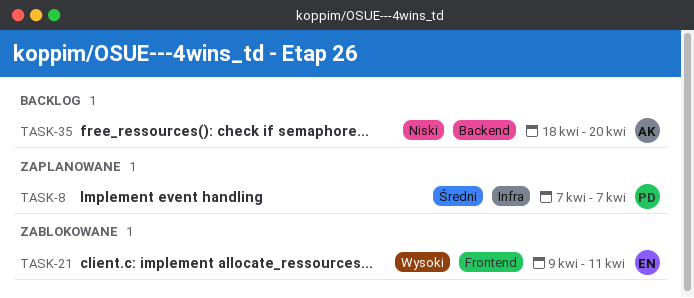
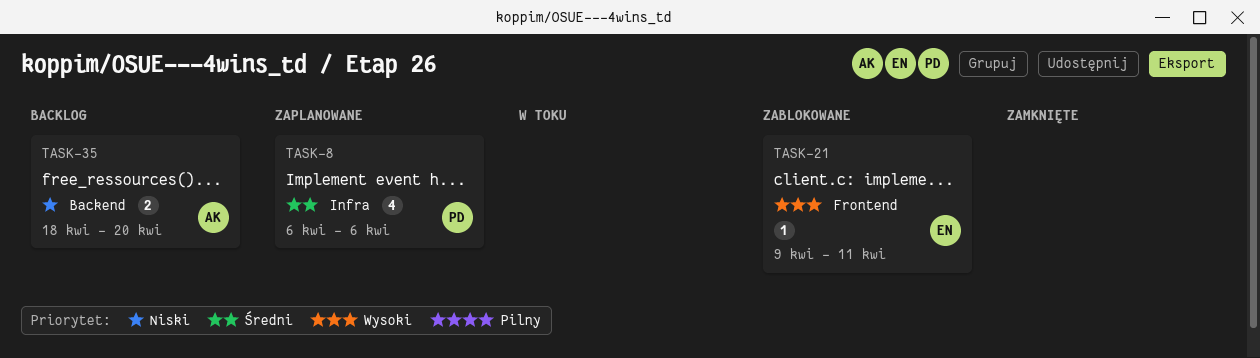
TASK-8, start: Apr 7 -> Apr 6
TASK-8, due: Apr 7 -> Apr 6

